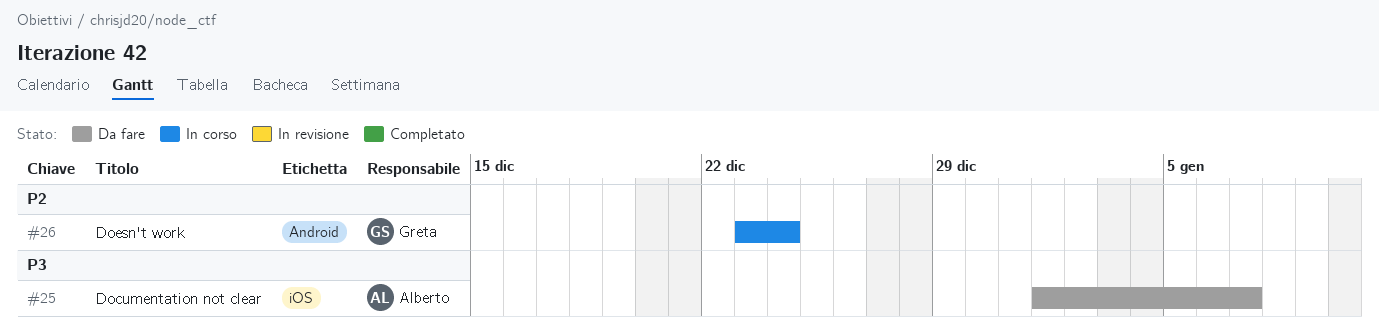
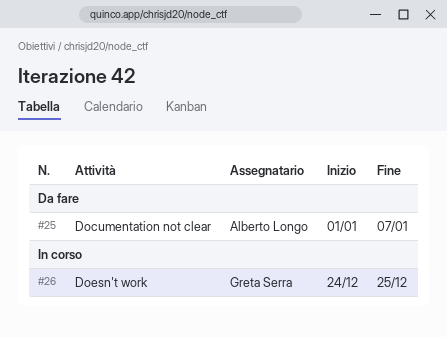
#26, start: Dec 23 -> Dec 24
#26, due: Dec 24 -> Dec 25

